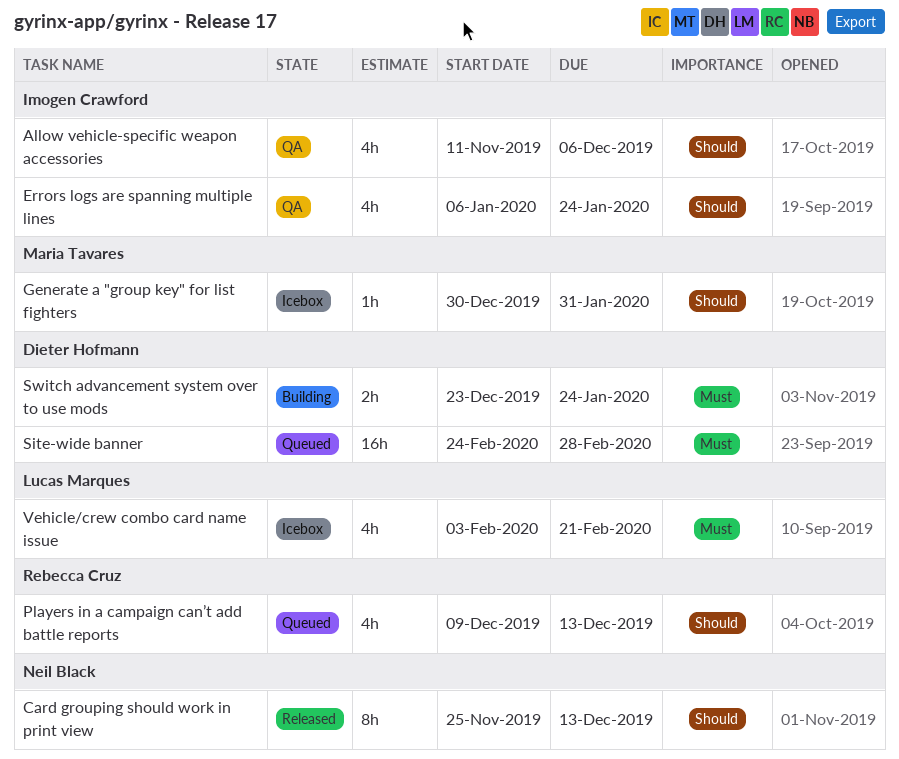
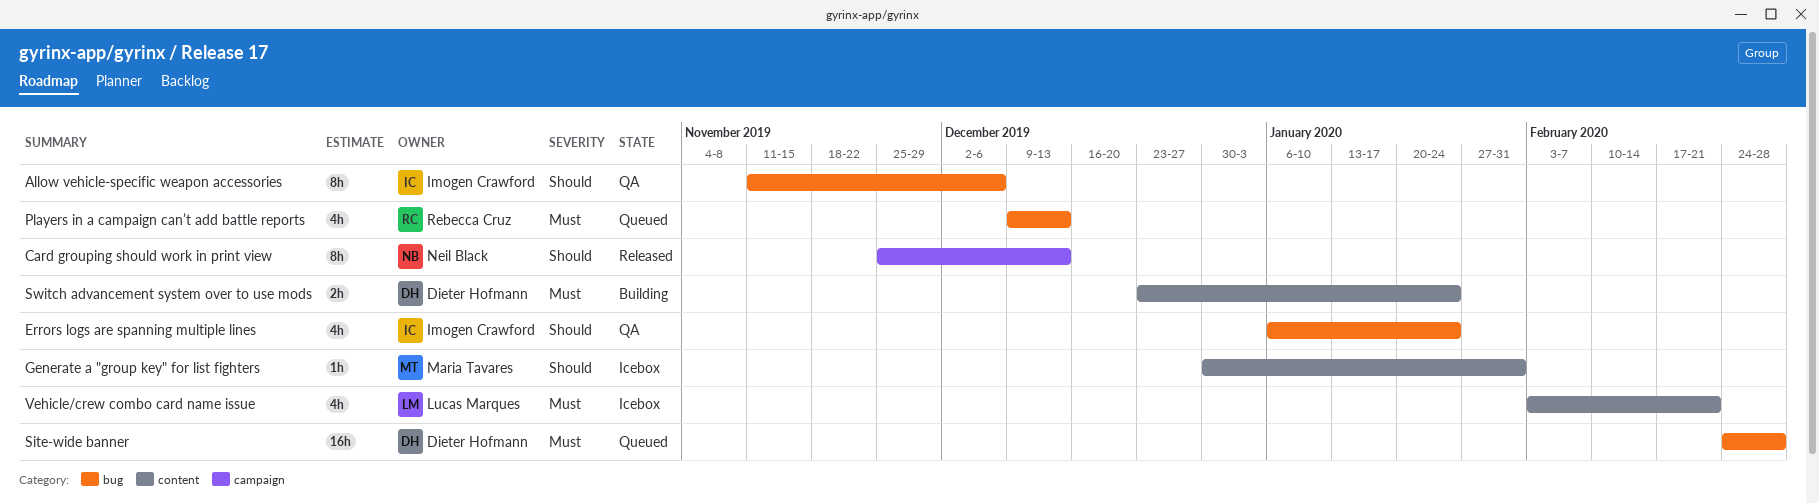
Allow vehicle-specific weapon accessories, estimate: 4h -> 8h
Players in a campaign can’t add battle reports, priority: Should -> Must

